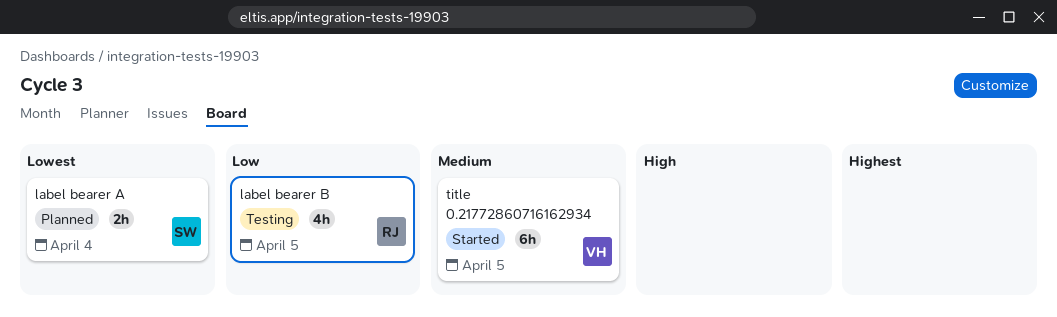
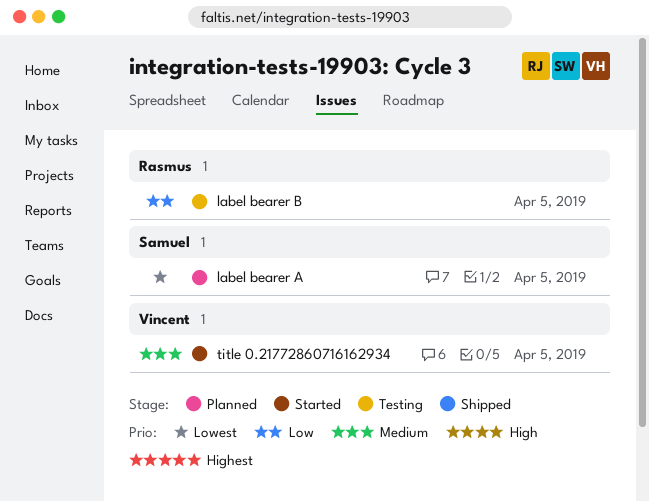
label bearer A, due: Apr 4 -> Apr 5

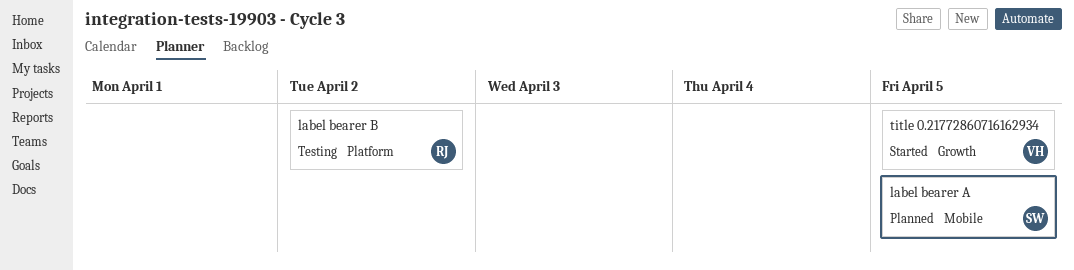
label bearer B, due: Apr 5 -> Apr 2

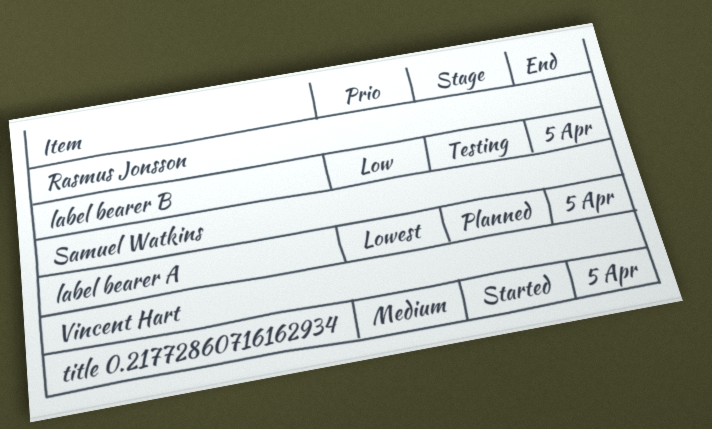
label bearer B, due: Apr 2 -> Apr 5

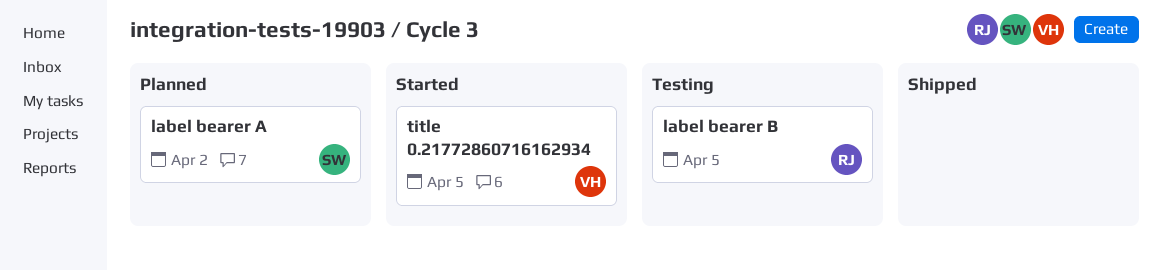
label bearer A, due: Apr 5 -> Apr 2

